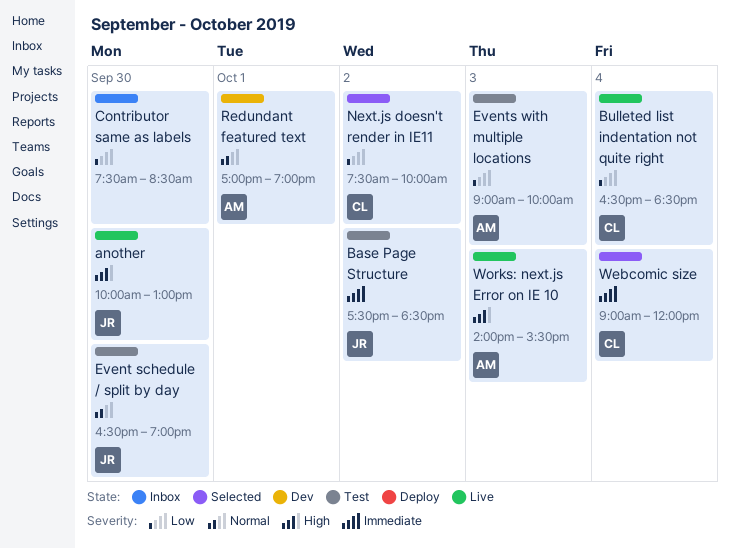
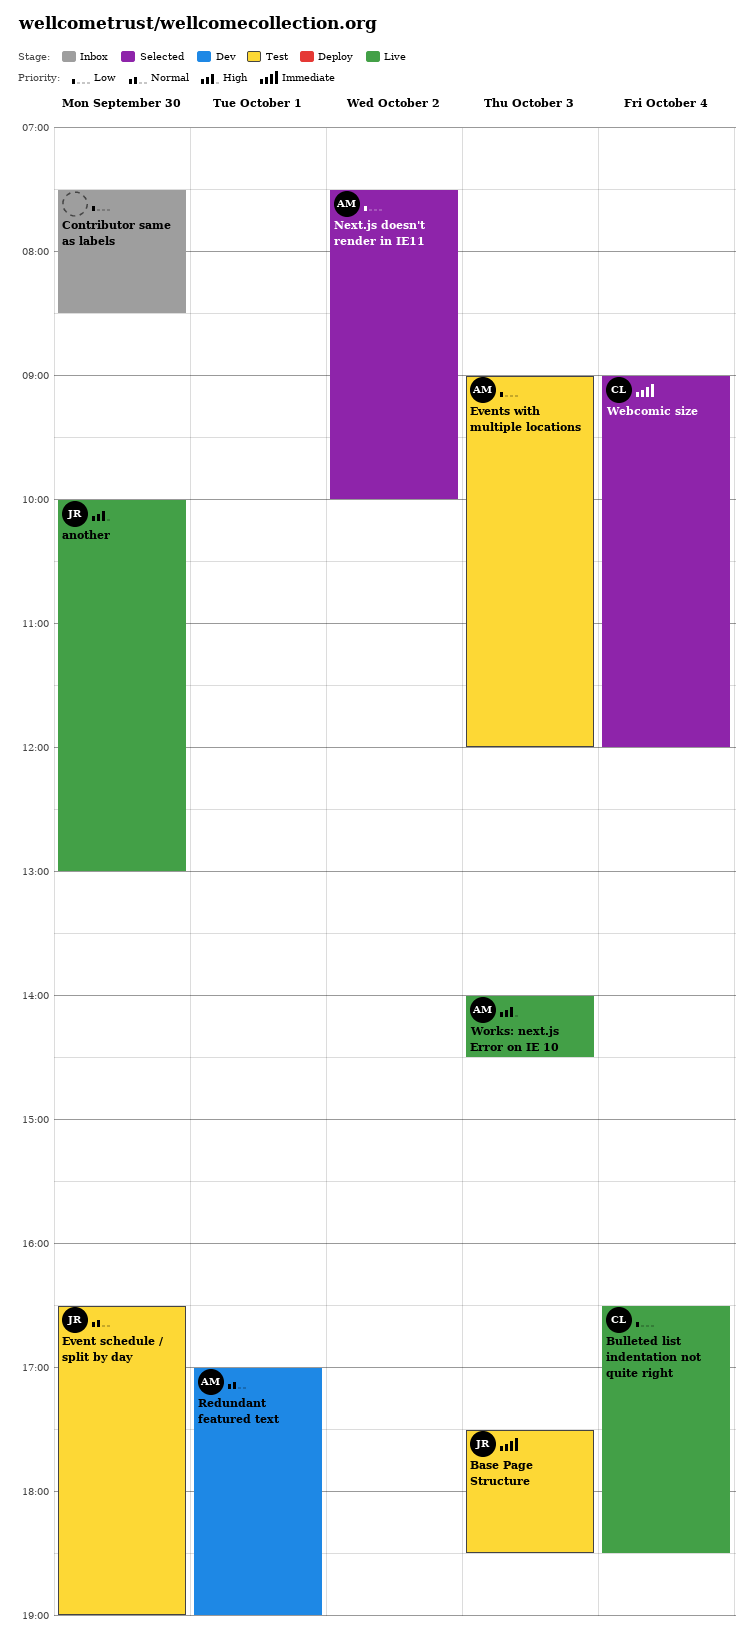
Base Page Structure, day: Oct 2 -> Oct 3
Events with multiple locations, ends: 10:00 -> 12:00
Next.js doesn't render in IE11, owner: CL -> AM
Works: next.js Error on IE 10, ends: 15:30 -> 14:30

